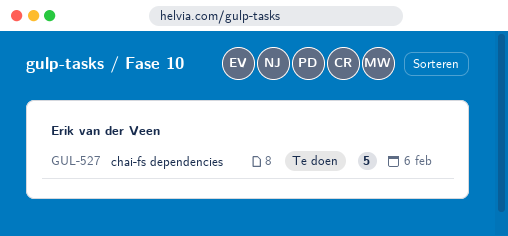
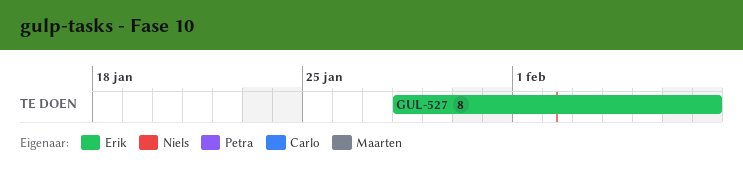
GUL-527, estimate: 5 -> 8
GUL-527, due: Feb 6 -> Feb 7

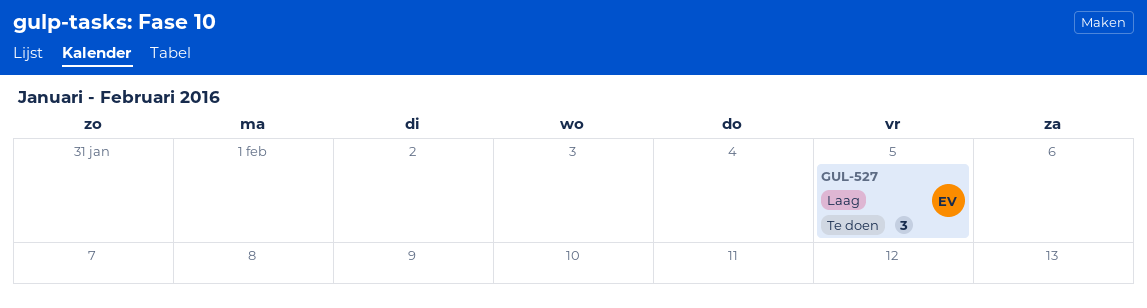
GUL-527, estimate: 8 -> 3
GUL-527, due: Feb 7 -> Feb 5

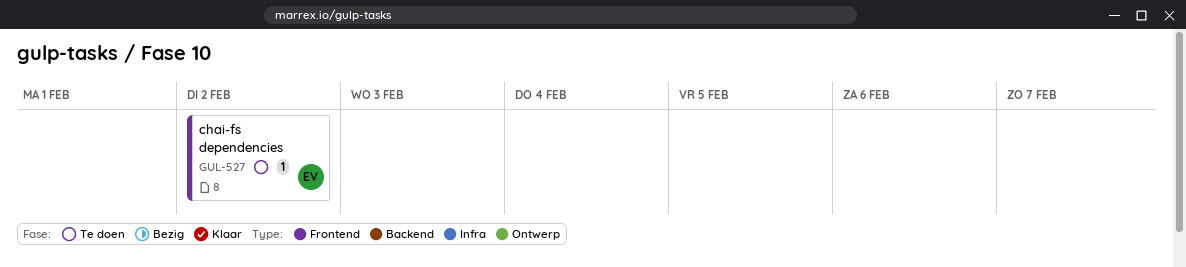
GUL-527, estimate: 3 -> 1
GUL-527, due: Feb 5 -> Feb 2

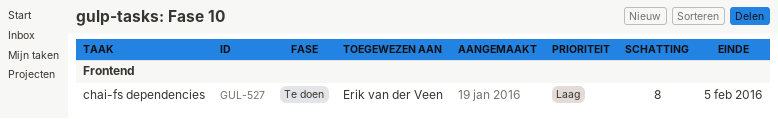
GUL-527, estimate: 1 -> 8
GUL-527, due: Feb 2 -> Feb 5

